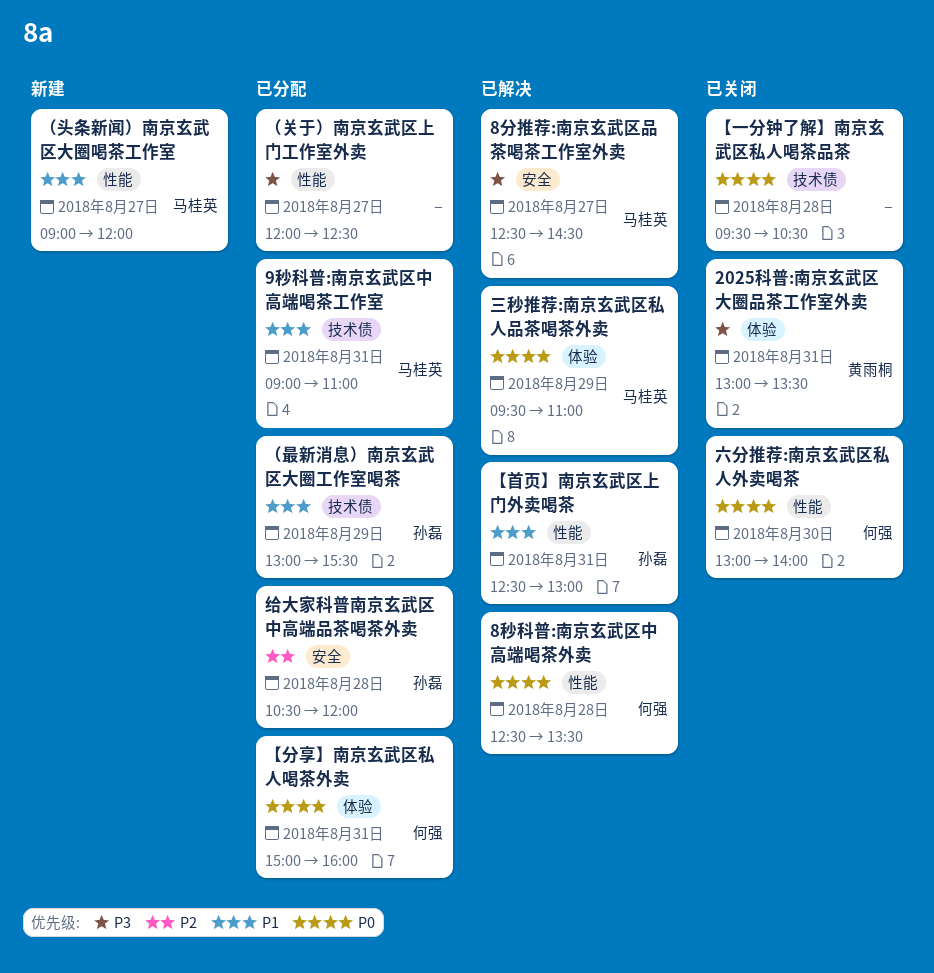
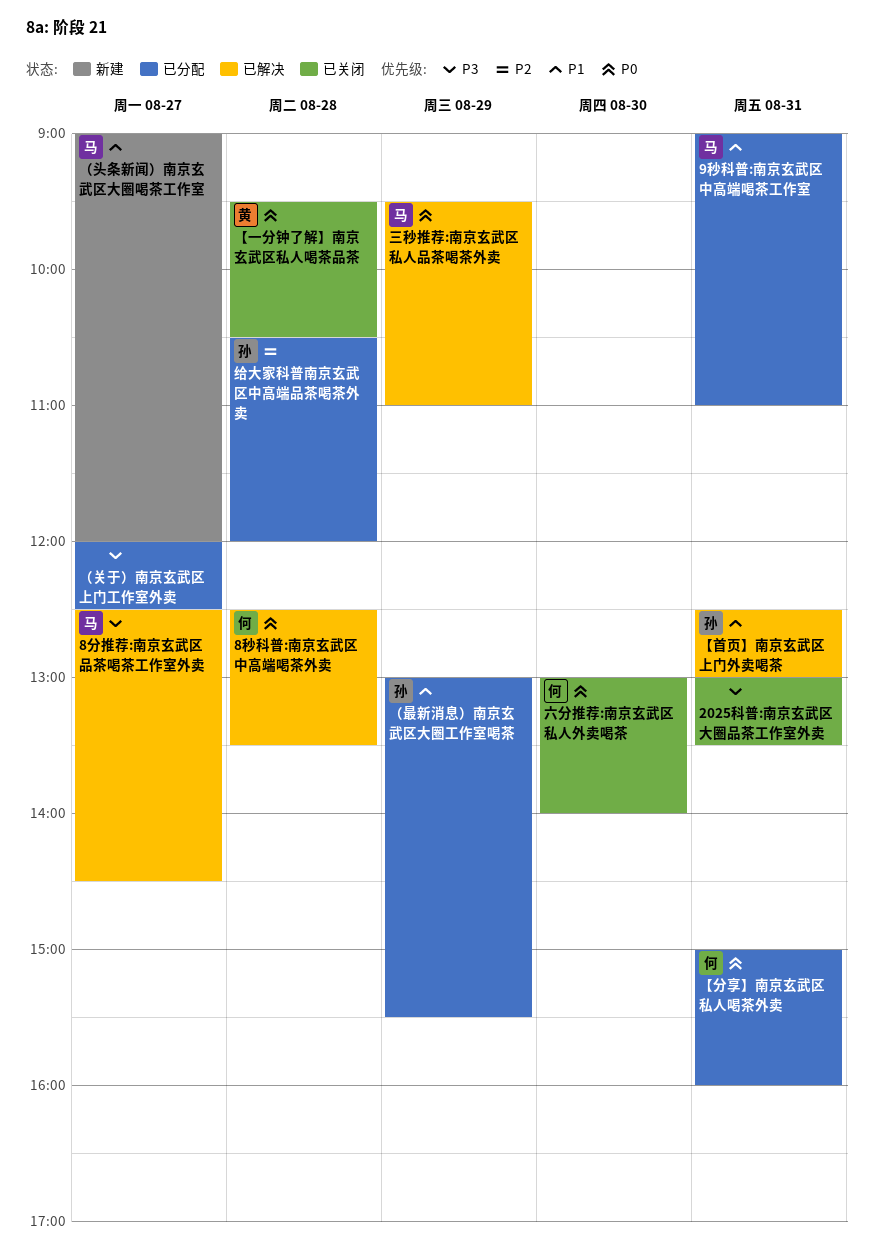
2025科普:南京玄武区大圈品茶工作室外卖, owner: 黄雨桐 -> none
【一分钟了解】南京玄武区私人喝茶品茶, owner: none -> 黄雨桐

